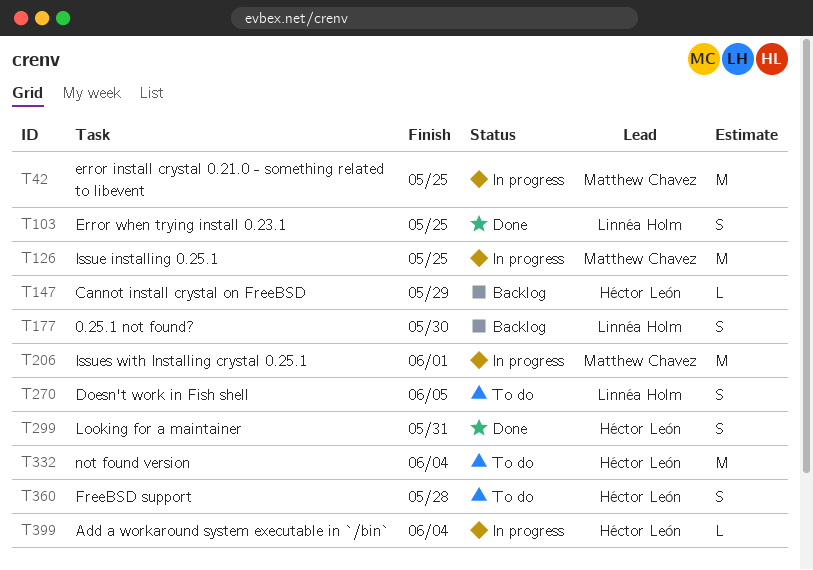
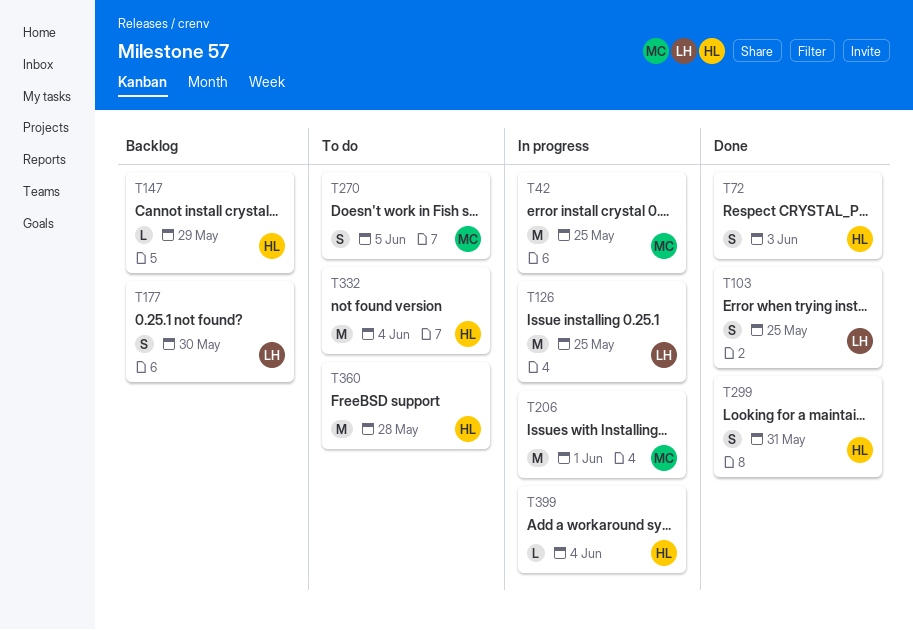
T72: none -> present
T126, owner: Matthew Chavez -> Linnéa Holm
T270, owner: Linnéa Holm -> Matthew Chavez
T360, estimate: S -> M

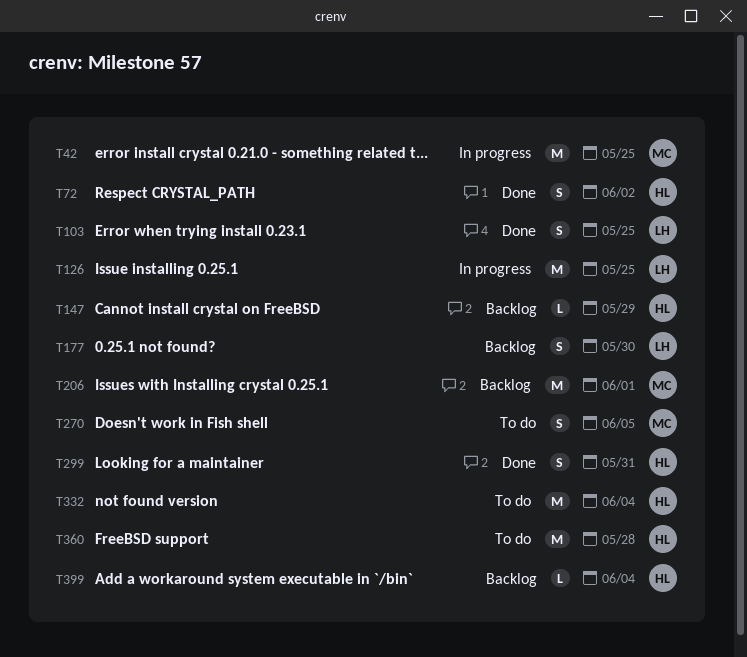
T72, due: Jun 3 -> Jun 2
T206, status: In progress -> Backlog
T399, status: In progress -> Backlog

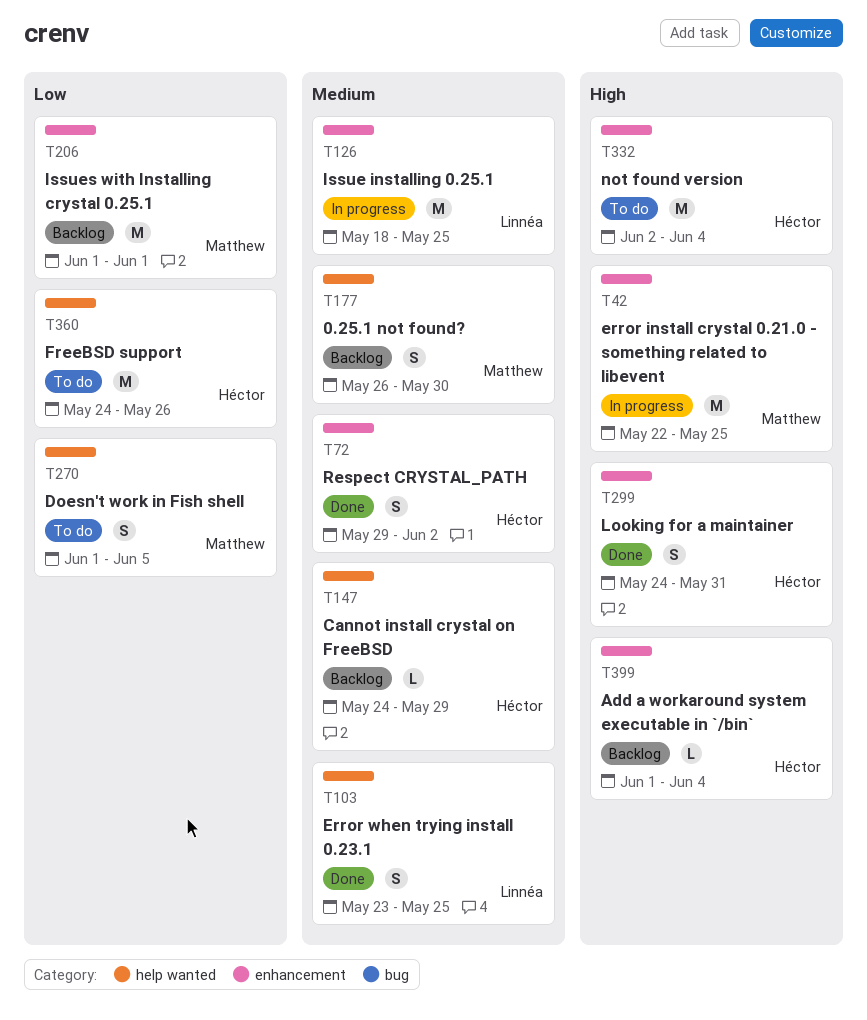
T177, owner: Linnéa -> Matthew
T360, due: May 28 -> May 26

